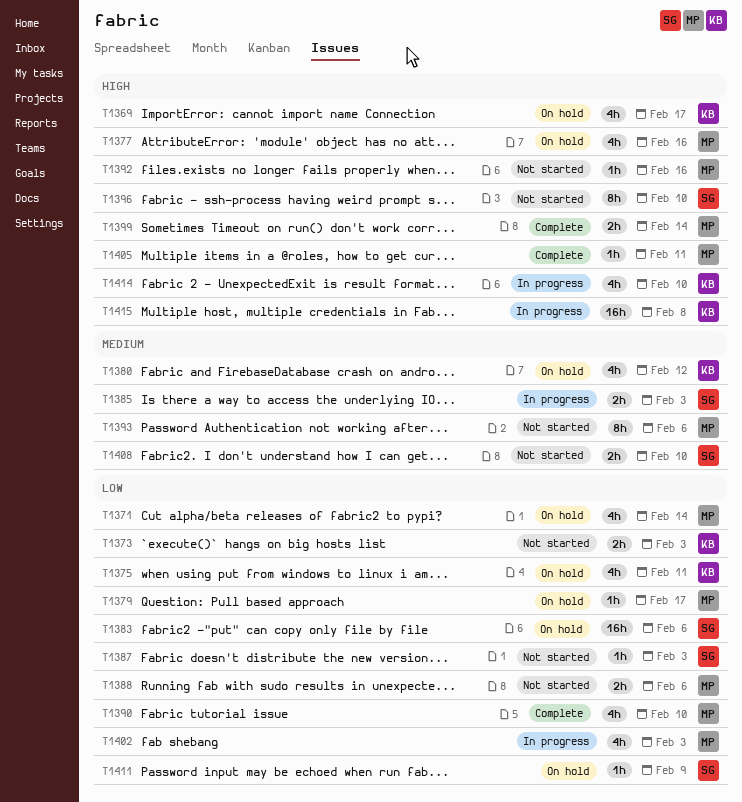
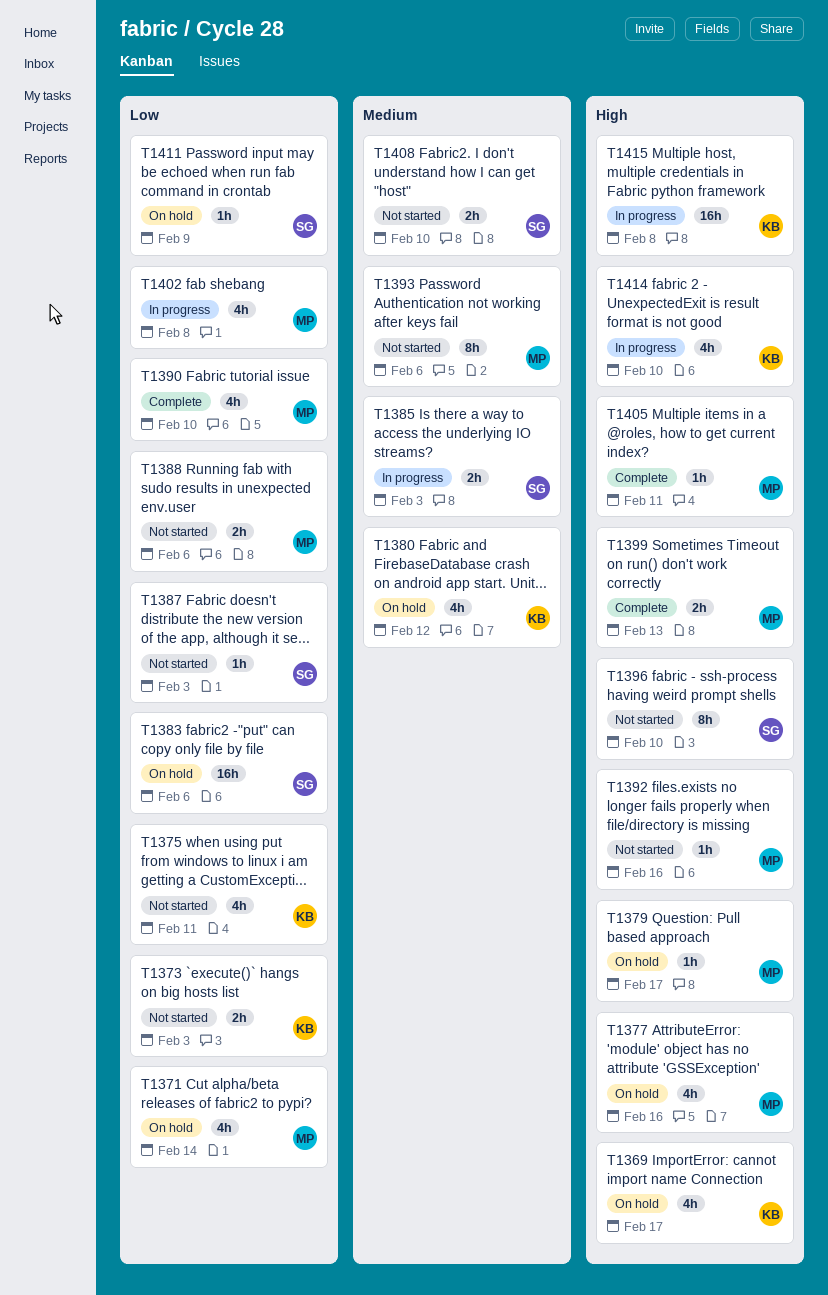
T1375, status: On hold -> Not started
T1379, priority: Low -> High
T1399, due: Feb 14 -> Feb 13
T1402, due: Feb 3 -> Feb 8

